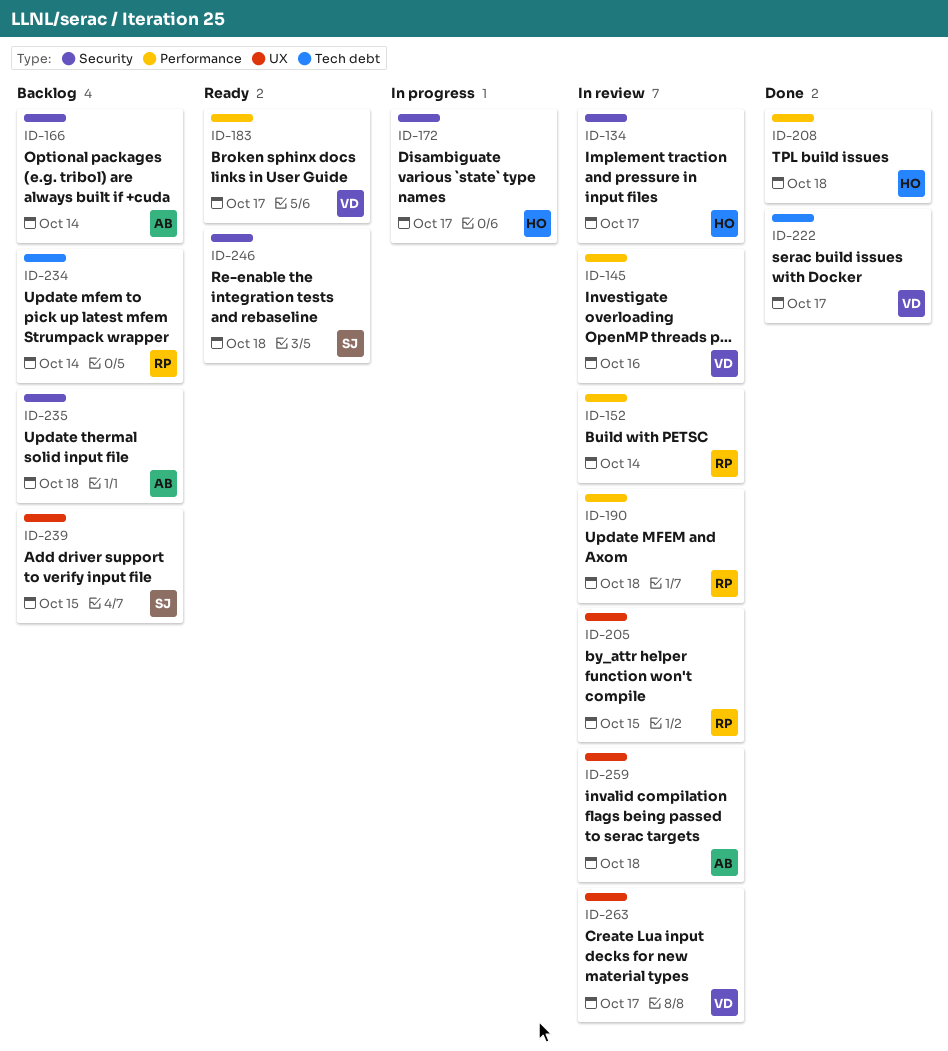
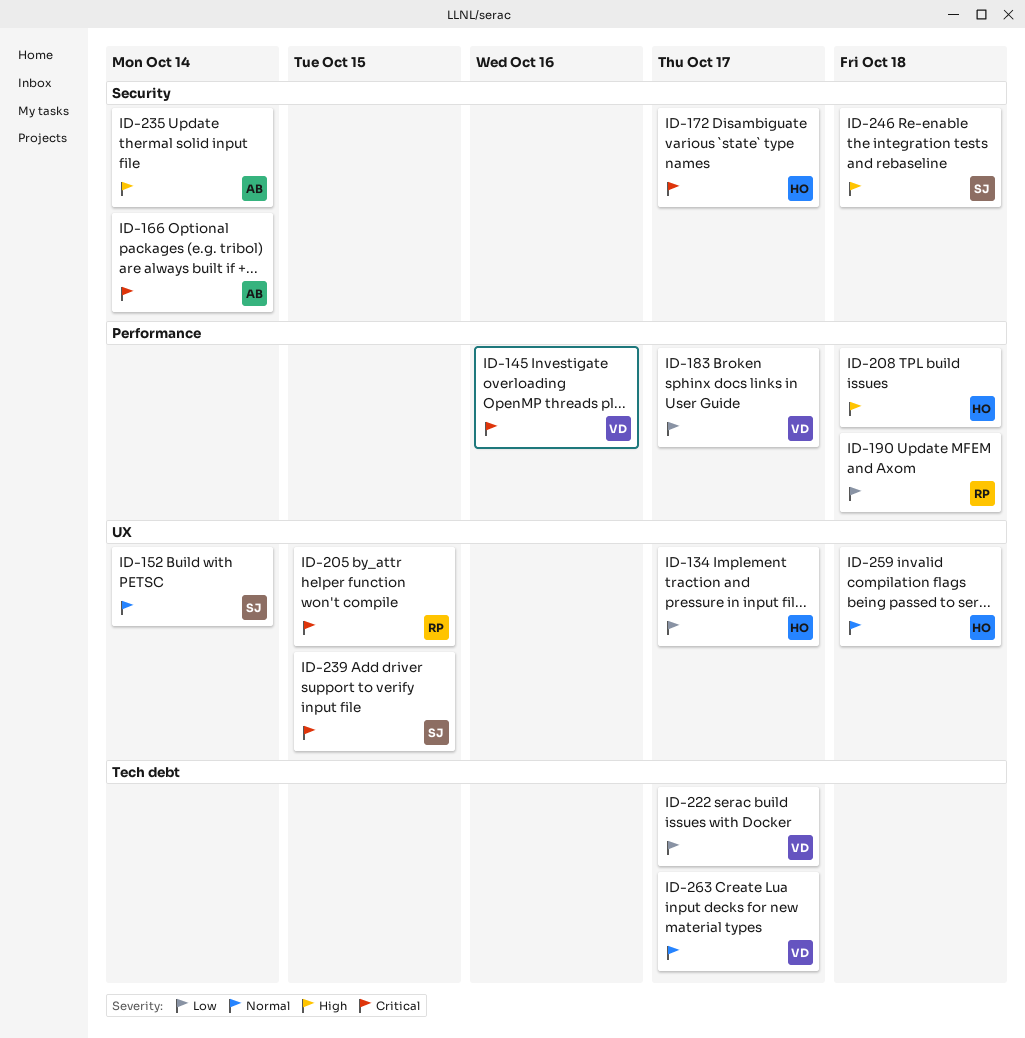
ID-134, label: Security -> UX
ID-152, owner: RP -> SJ
ID-152, label: Performance -> UX
ID-234: present -> none
ID-235, due: Oct 18 -> Oct 14
ID-259, owner: AB -> HO
ID-263, label: UX -> Tech debt

